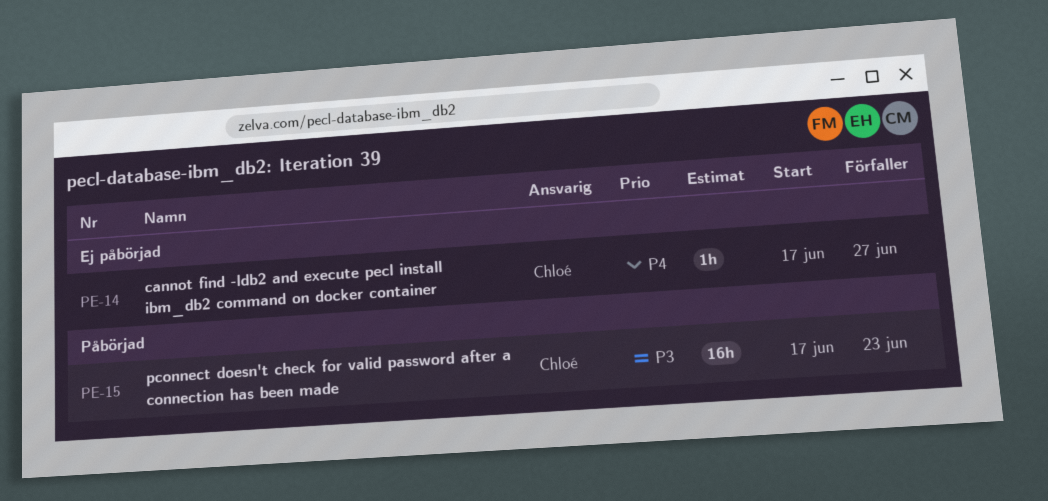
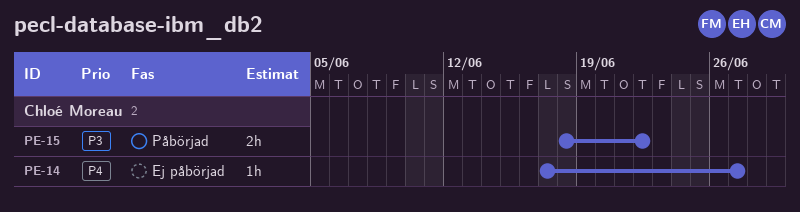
PE-15, estimate: 16h -> 2h
PE-15, start: Jun 17 -> Jun 18
PE-15, due: Jun 23 -> Jun 22

